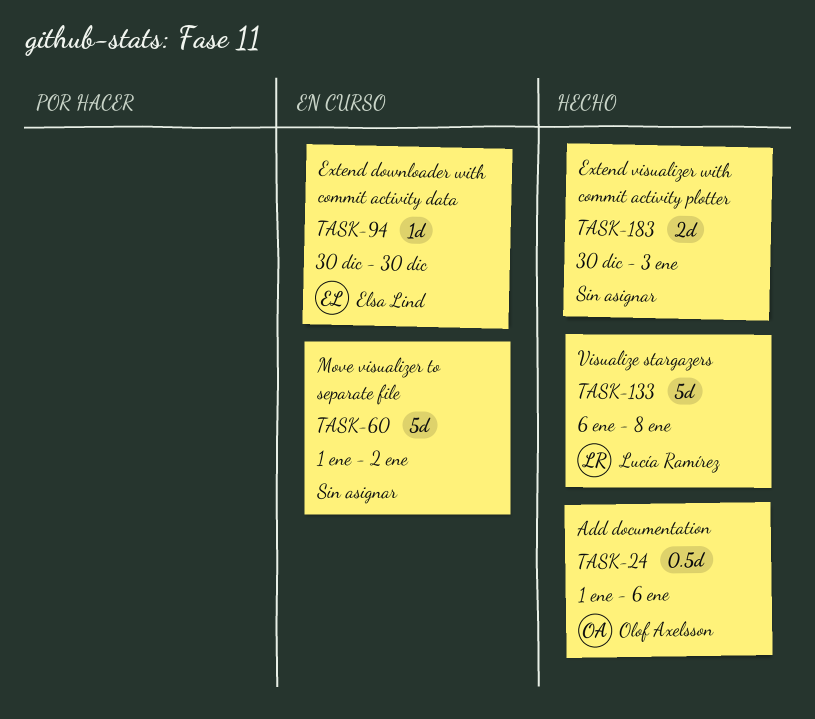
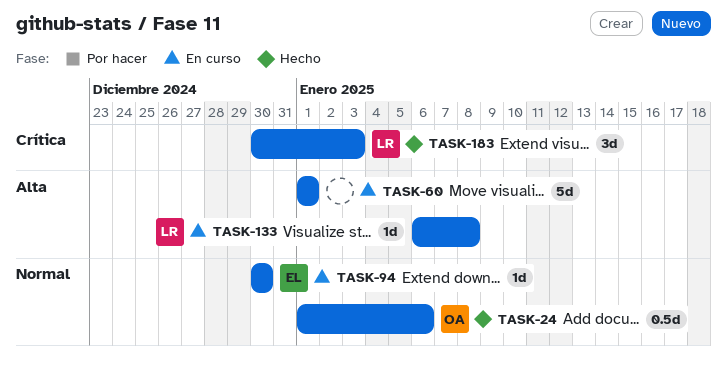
TASK-60, due: Jan 2 -> Jan 1
TASK-133, status: Hecho -> En curso
TASK-133, estimate: 5d -> 1d
TASK-183, owner: none -> Lucía Ramírez
TASK-183, estimate: 2d -> 3d

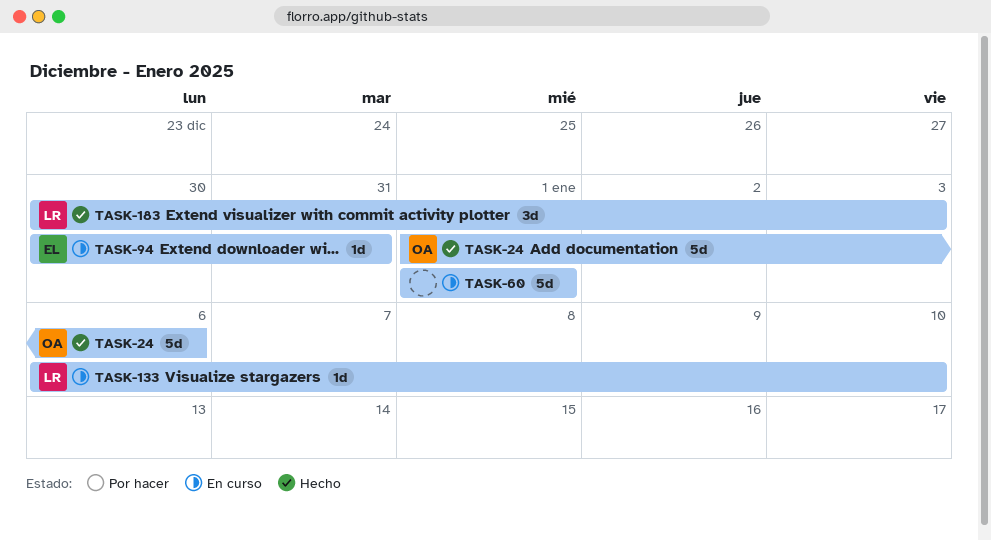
TASK-24, estimate: 0.5d -> 5d
TASK-94, due: Dec 30 -> Dec 31
TASK-133, due: Jan 8 -> Jan 10

